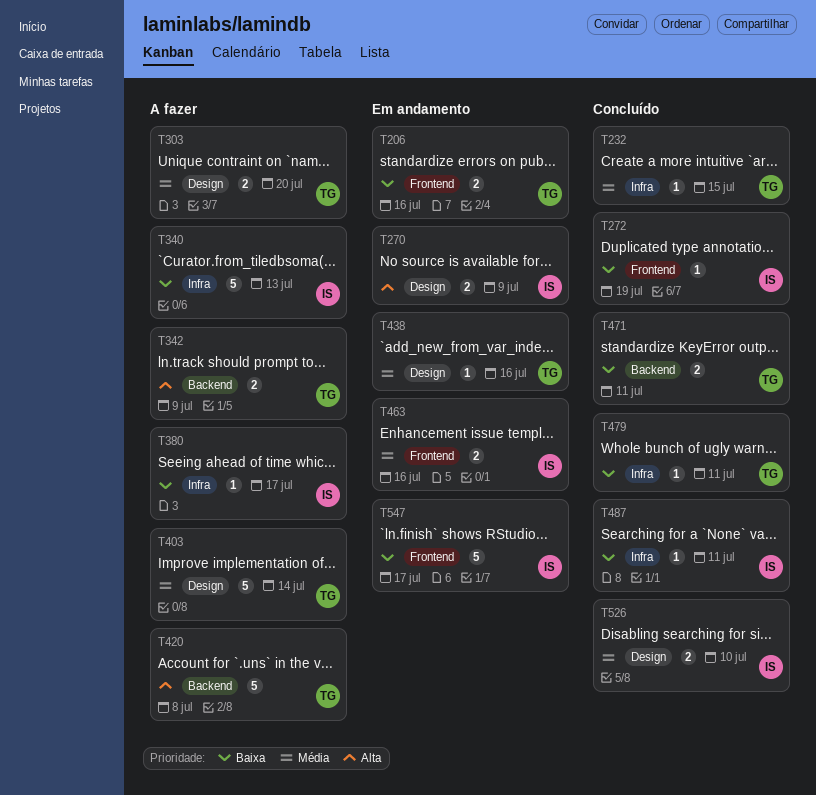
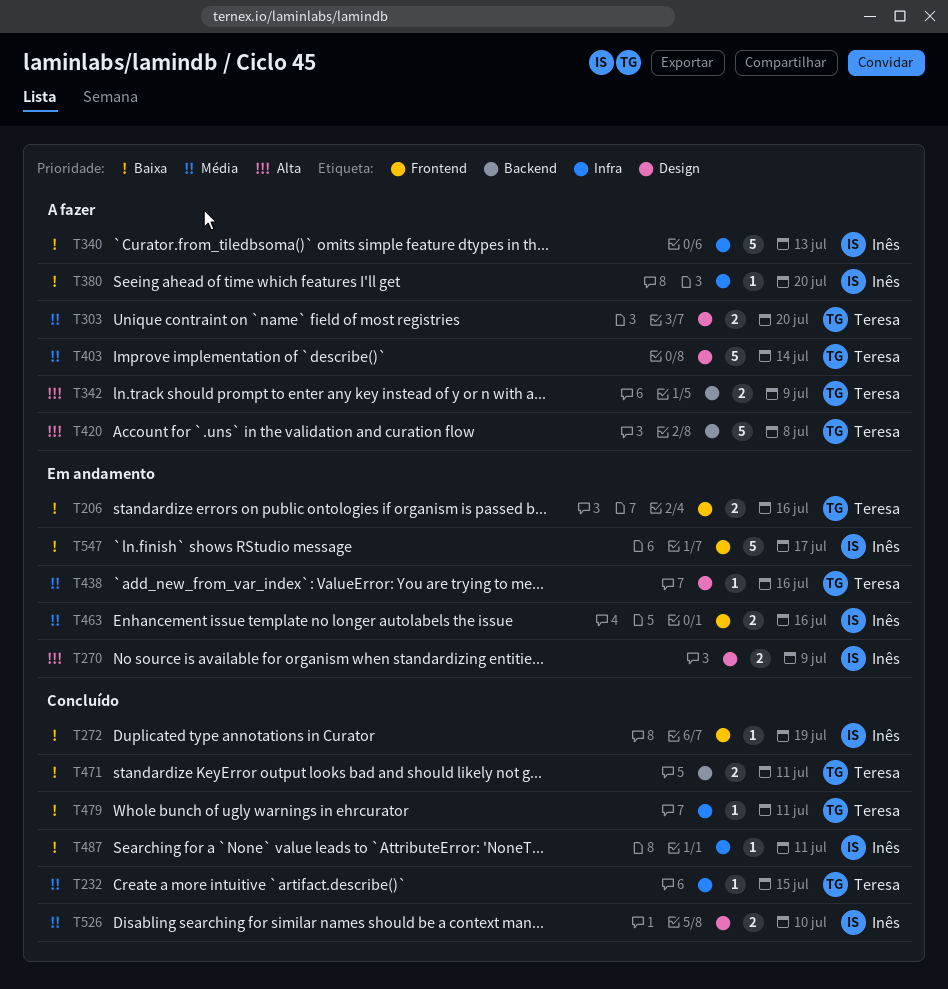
T380, due: Jul 17 -> Jul 20

